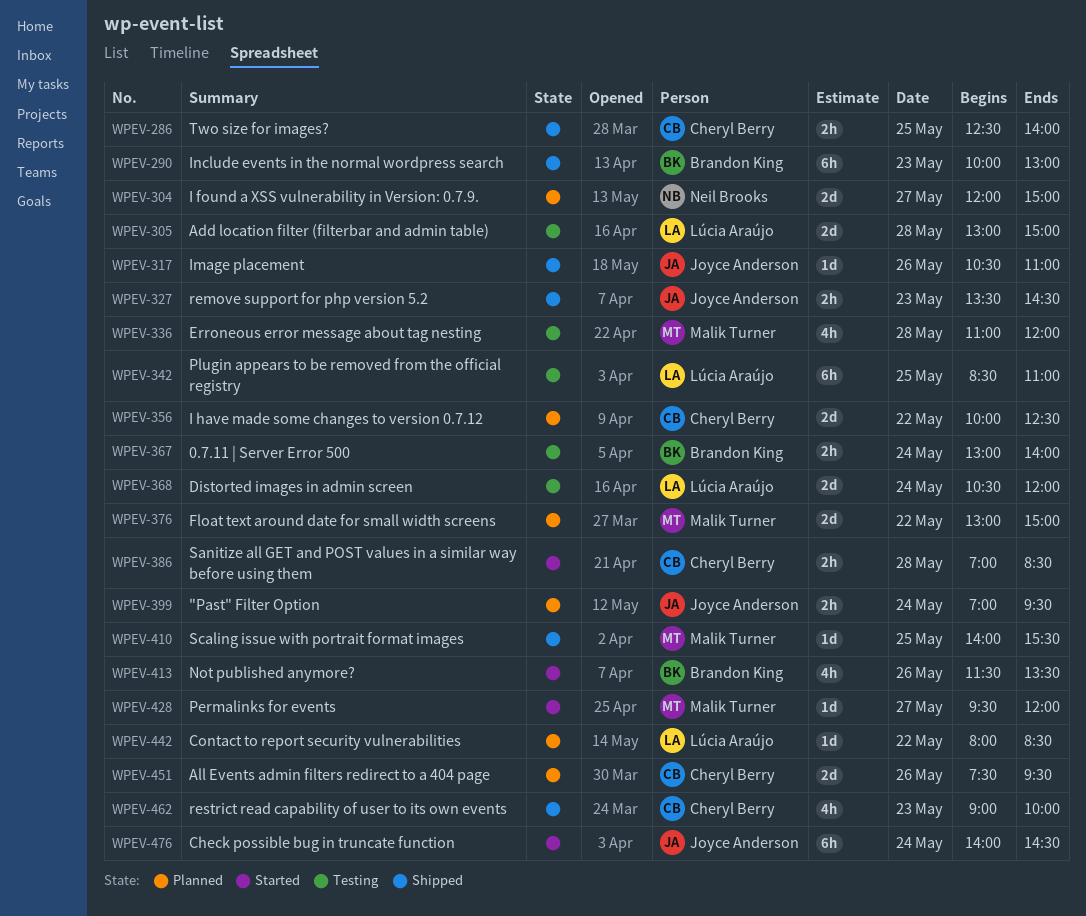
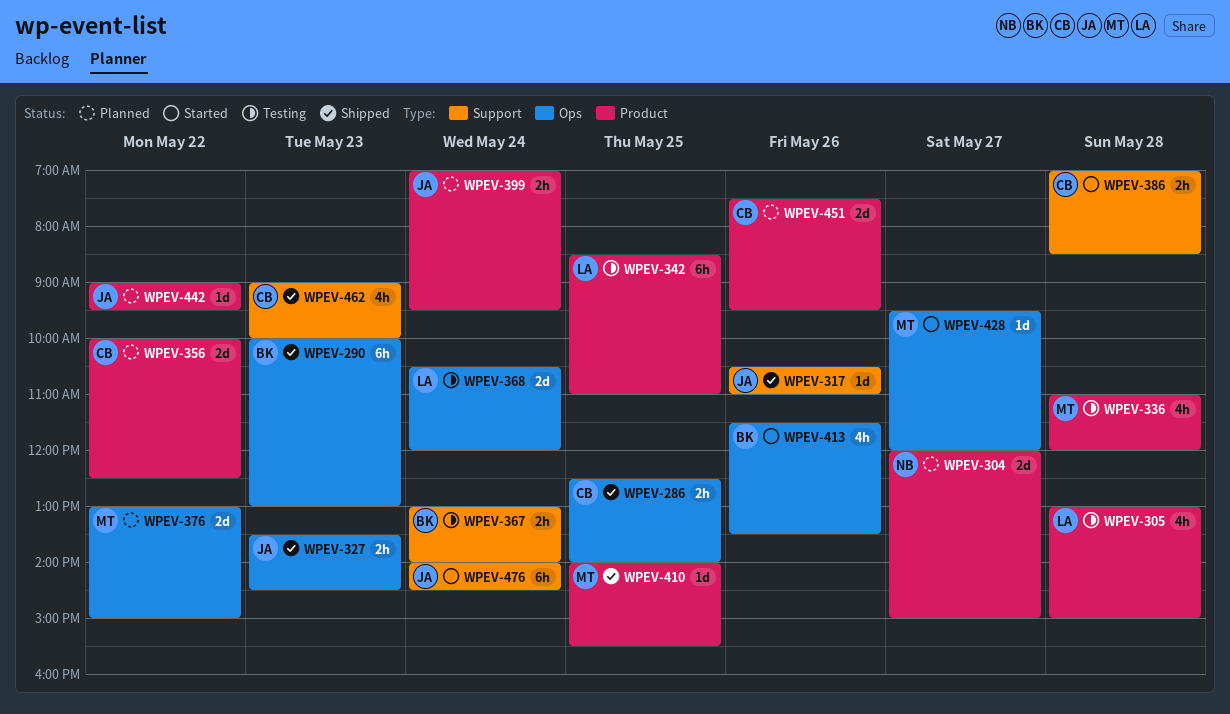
WPEV-305, estimate: 2d -> 4h
WPEV-442, owner: Lúcia Araújo -> Joyce Anderson
WPEV-442, begins: 08:00 -> 09:00
WPEV-442, ends: 08:30 -> 09:30

